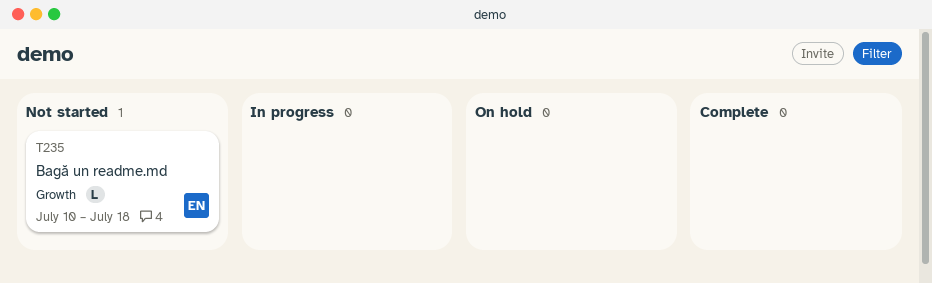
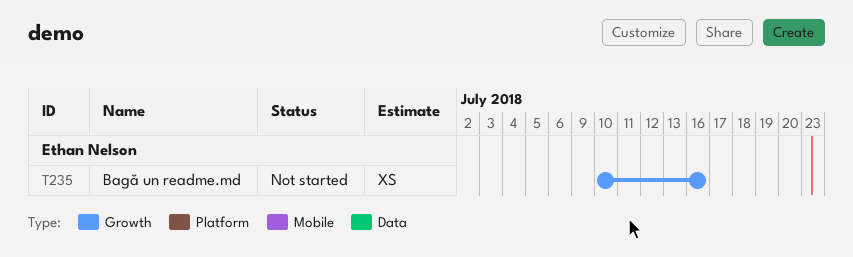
T235, estimate: L -> XS
T235, due: Jul 18 -> Jul 16

